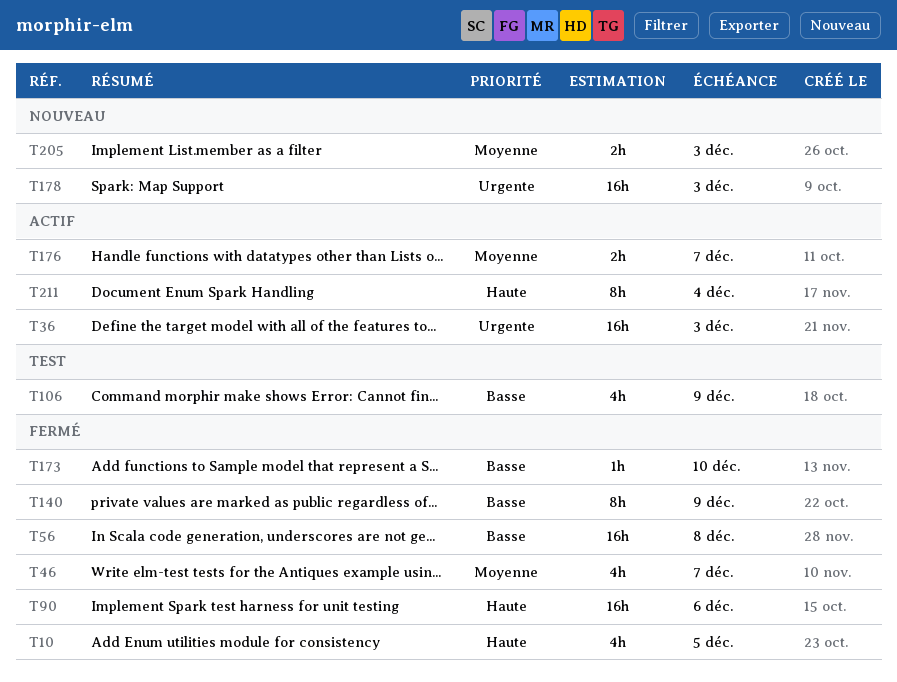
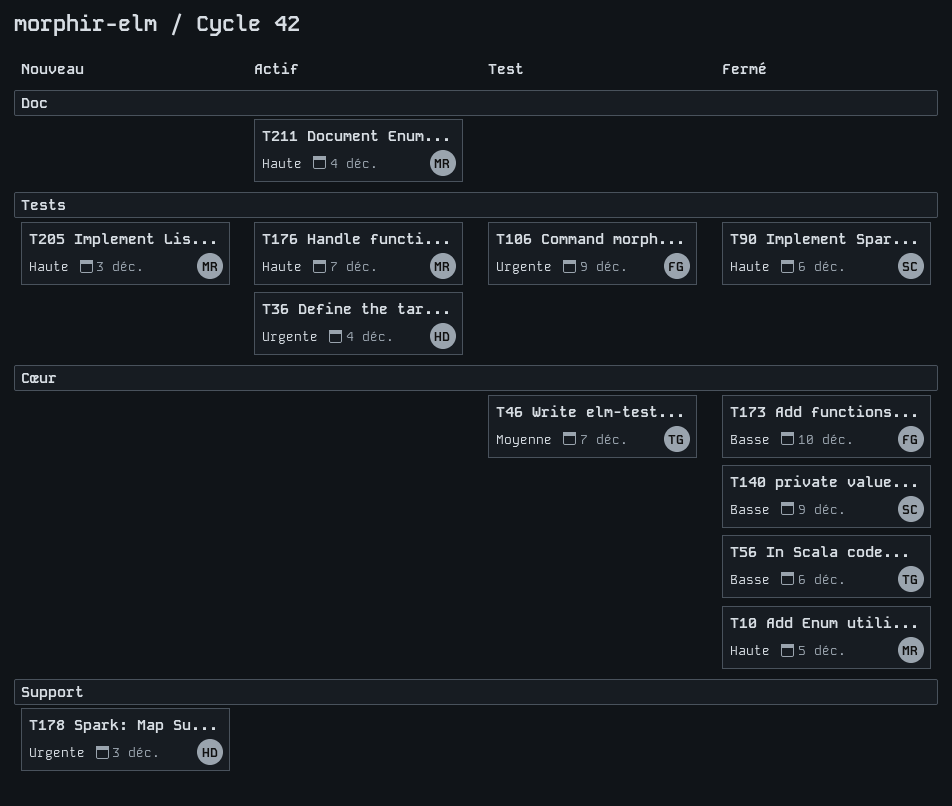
T36, due: Dec 3 -> Dec 4
T46, status: Fermé -> Test
T56, due: Dec 8 -> Dec 6
T106, priority: Basse -> Urgente
T176, priority: Moyenne -> Haute
T205, priority: Moyenne -> Haute

